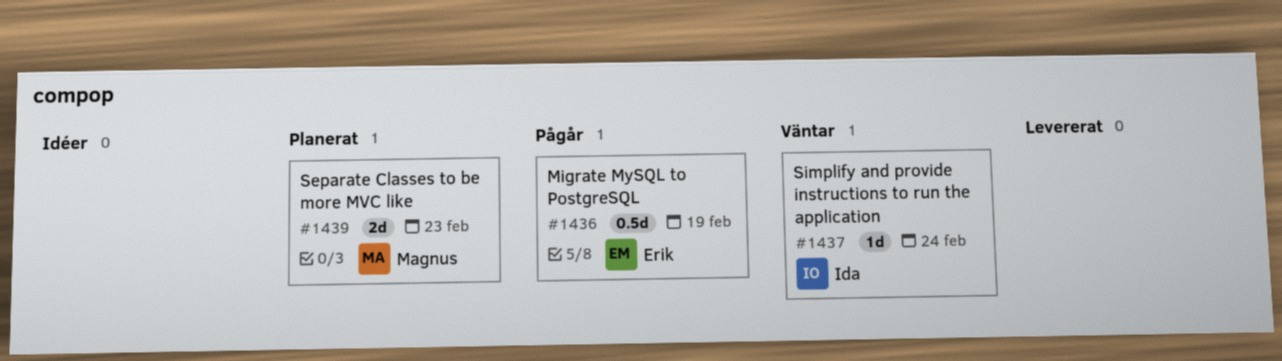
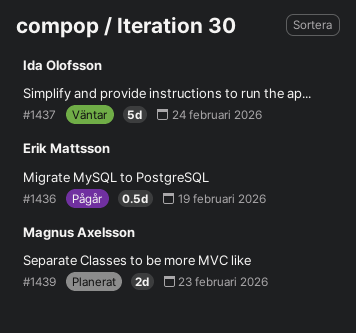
#1437, estimate: 1d -> 5d

